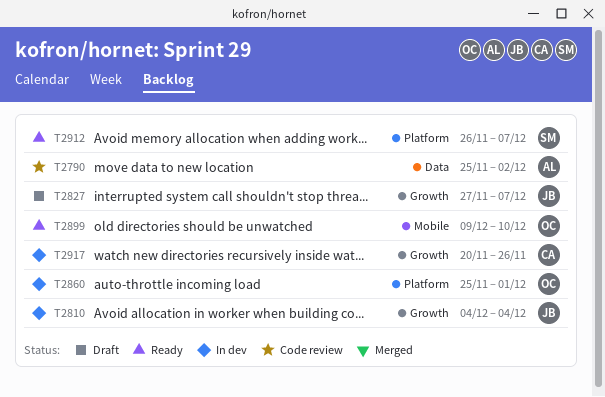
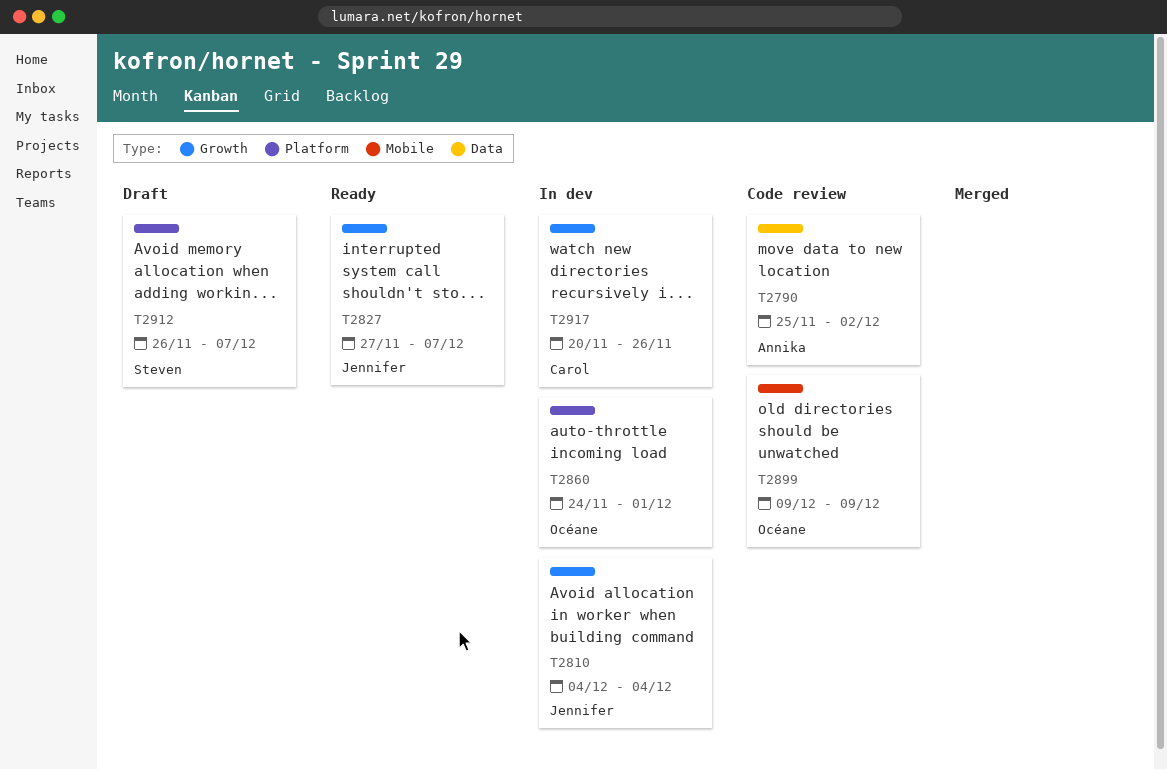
T2827, status: Draft -> Ready
T2860, start: Nov 25 -> Nov 24
T2899, status: Ready -> Code review
T2899, due: Dec 10 -> Dec 9
T2912, status: Ready -> Draft

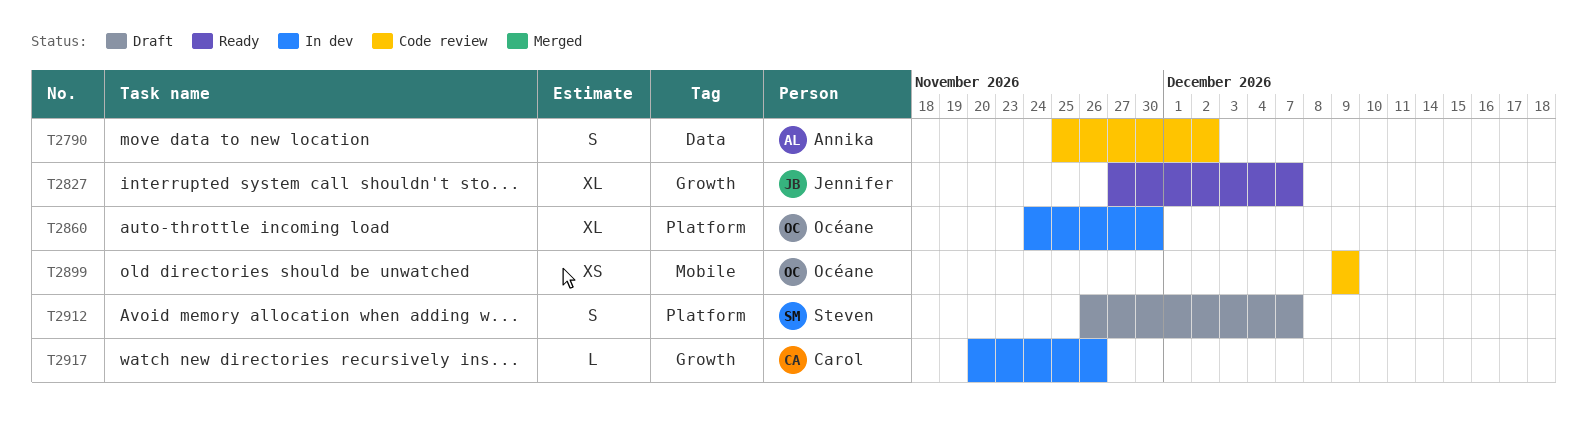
T2810: present -> none
T2860, due: Dec 1 -> Nov 30

